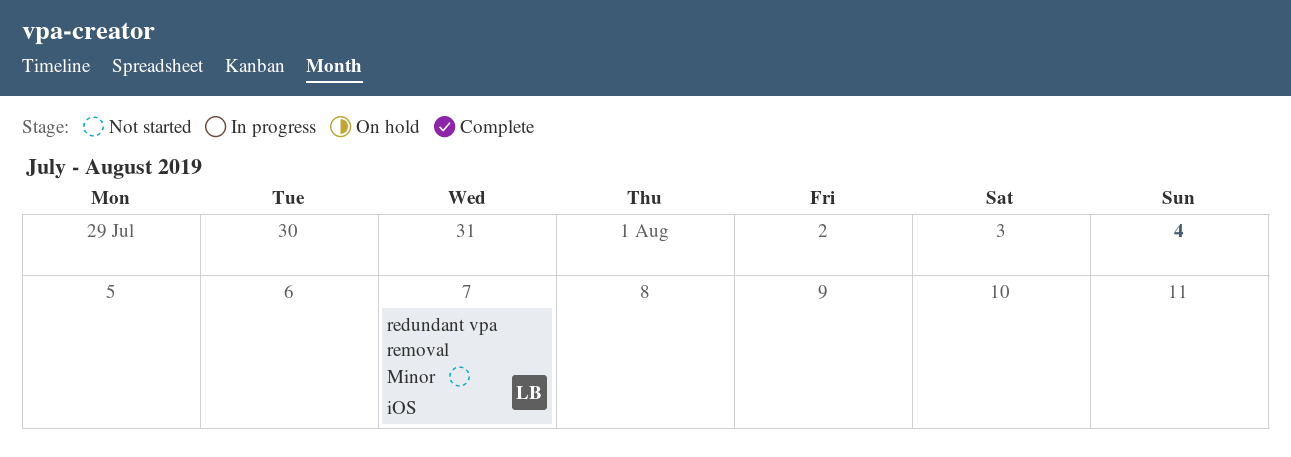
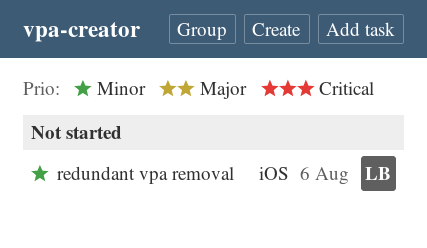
redundant vpa removal, due: Aug 7 -> Aug 6

